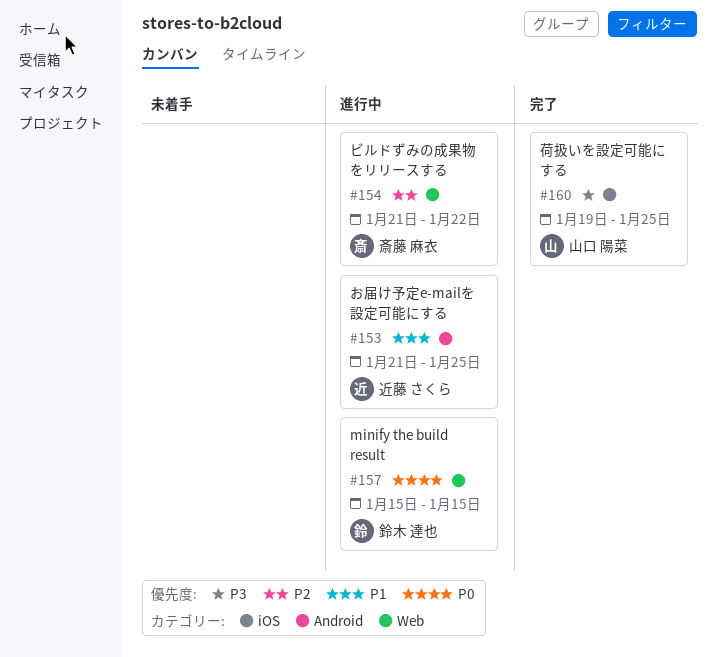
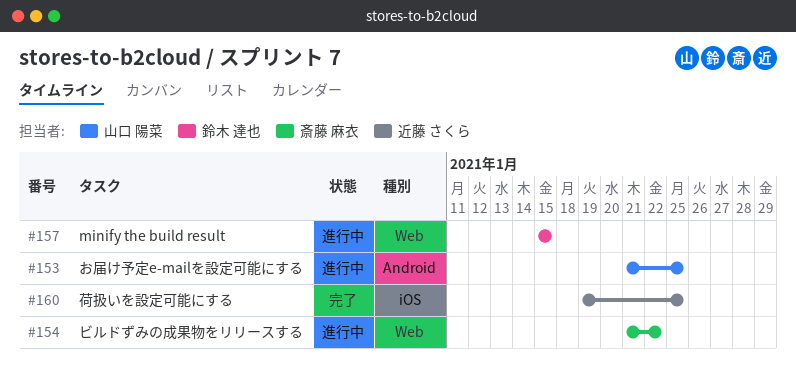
#153, owner: 近藤 さくら -> 山口 陽菜
#160, owner: 山口 陽菜 -> 近藤 さくら

